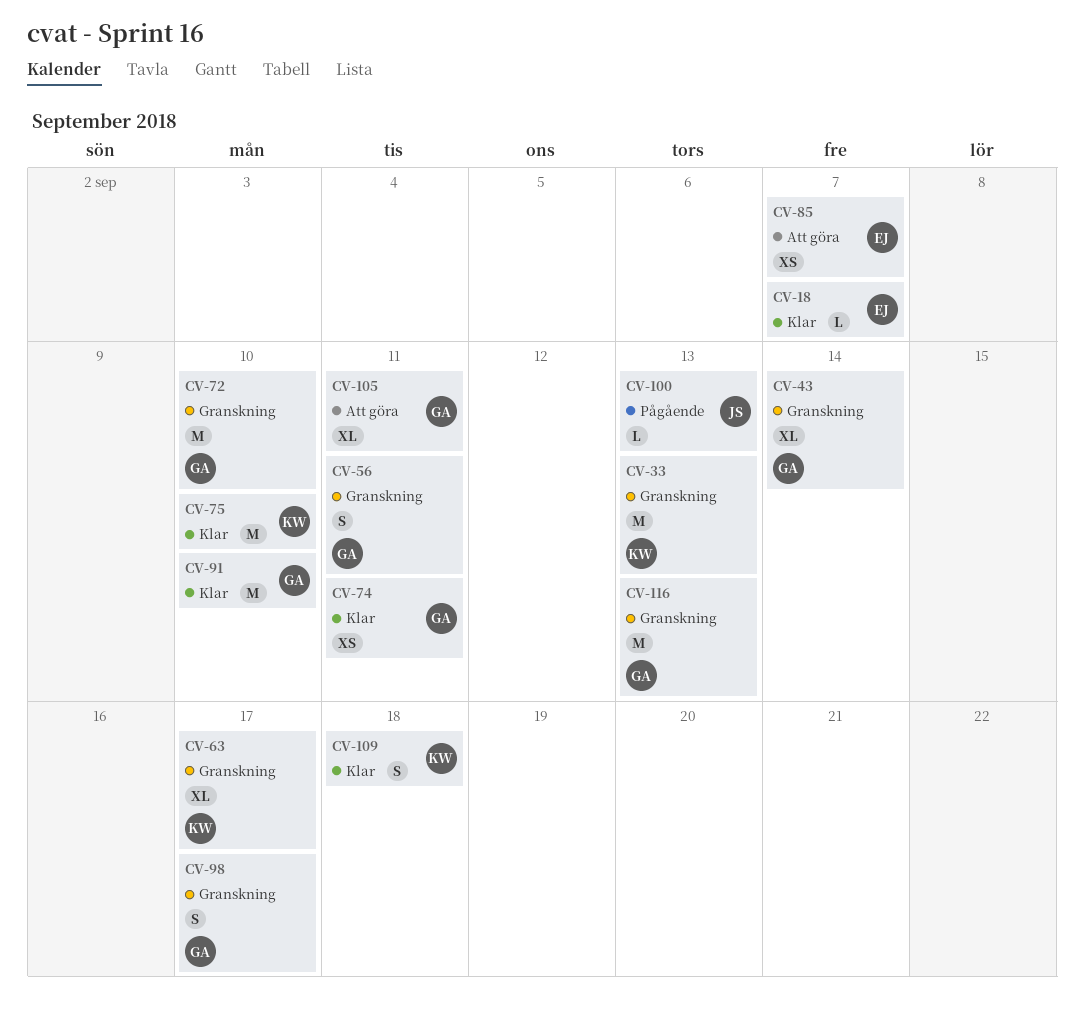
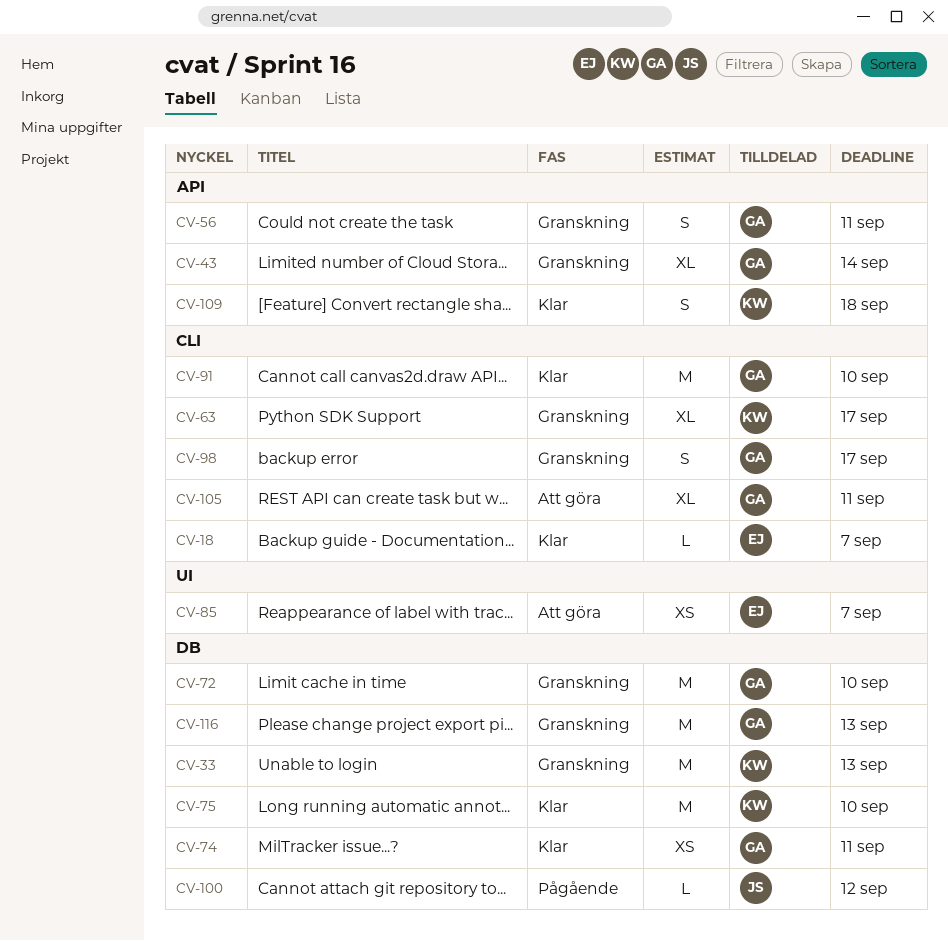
CV-100, due: Sep 13 -> Sep 12

